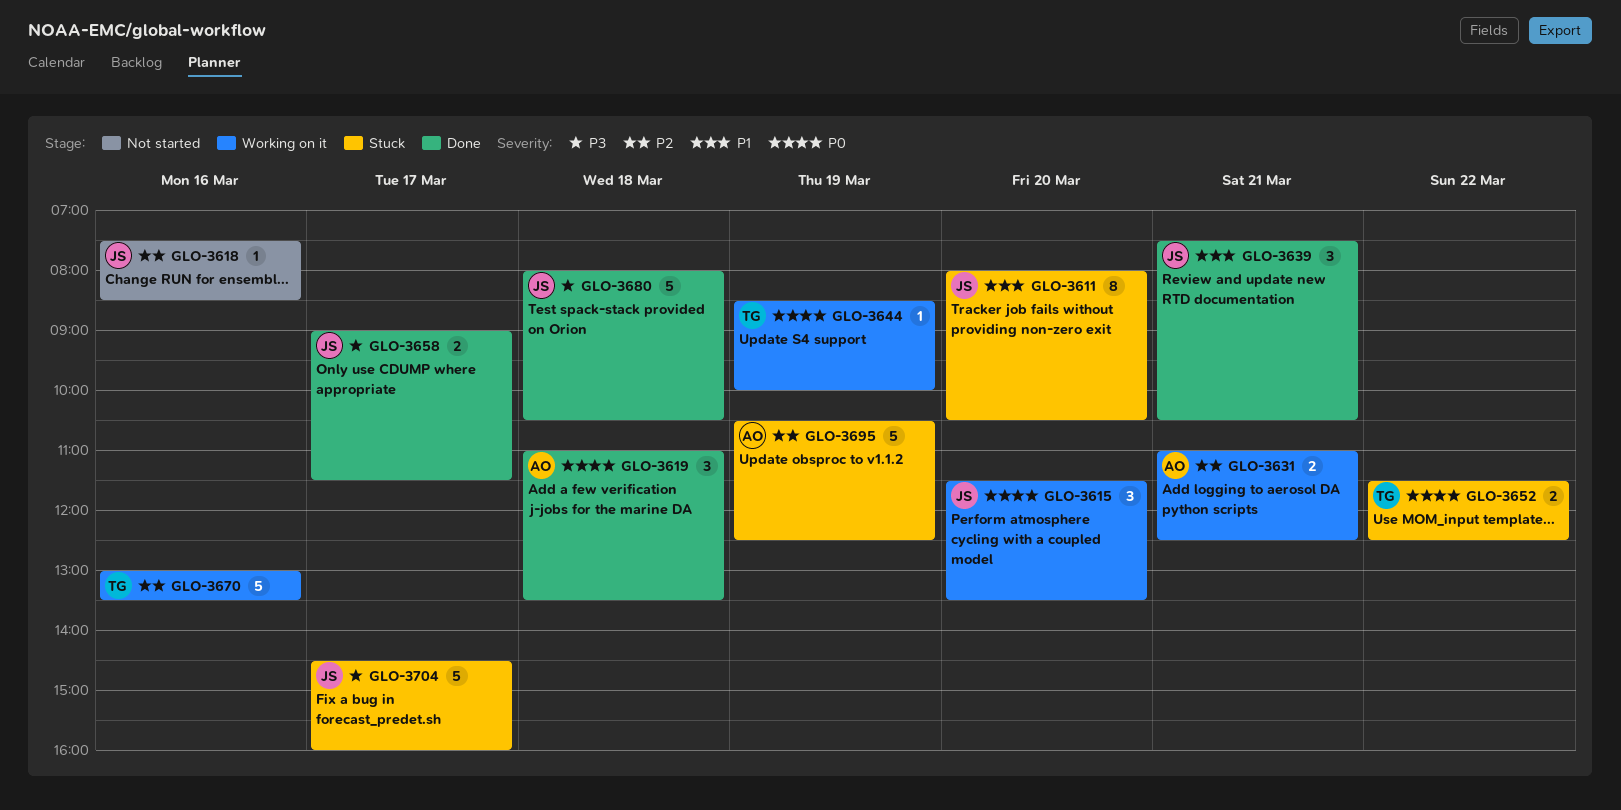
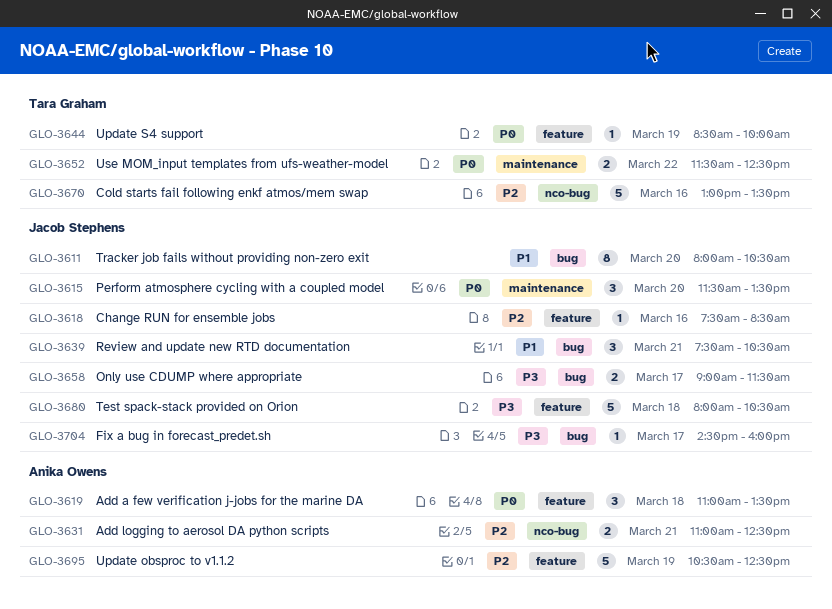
GLO-3704, estimate: 5 -> 1

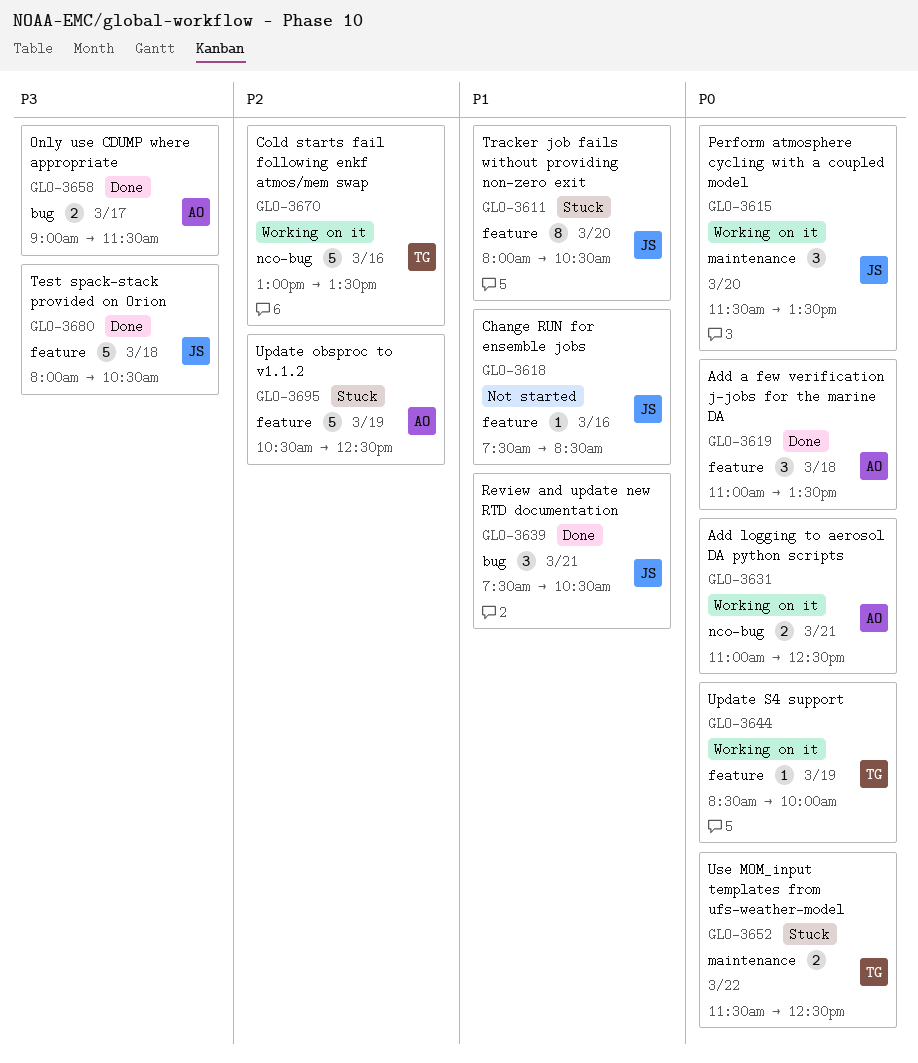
GLO-3611, label: bug -> feature
GLO-3618, priority: P2 -> P1
GLO-3631, priority: P2 -> P0
GLO-3658, owner: Jacob Stephens -> Anika Owens
GLO-3704: present -> none

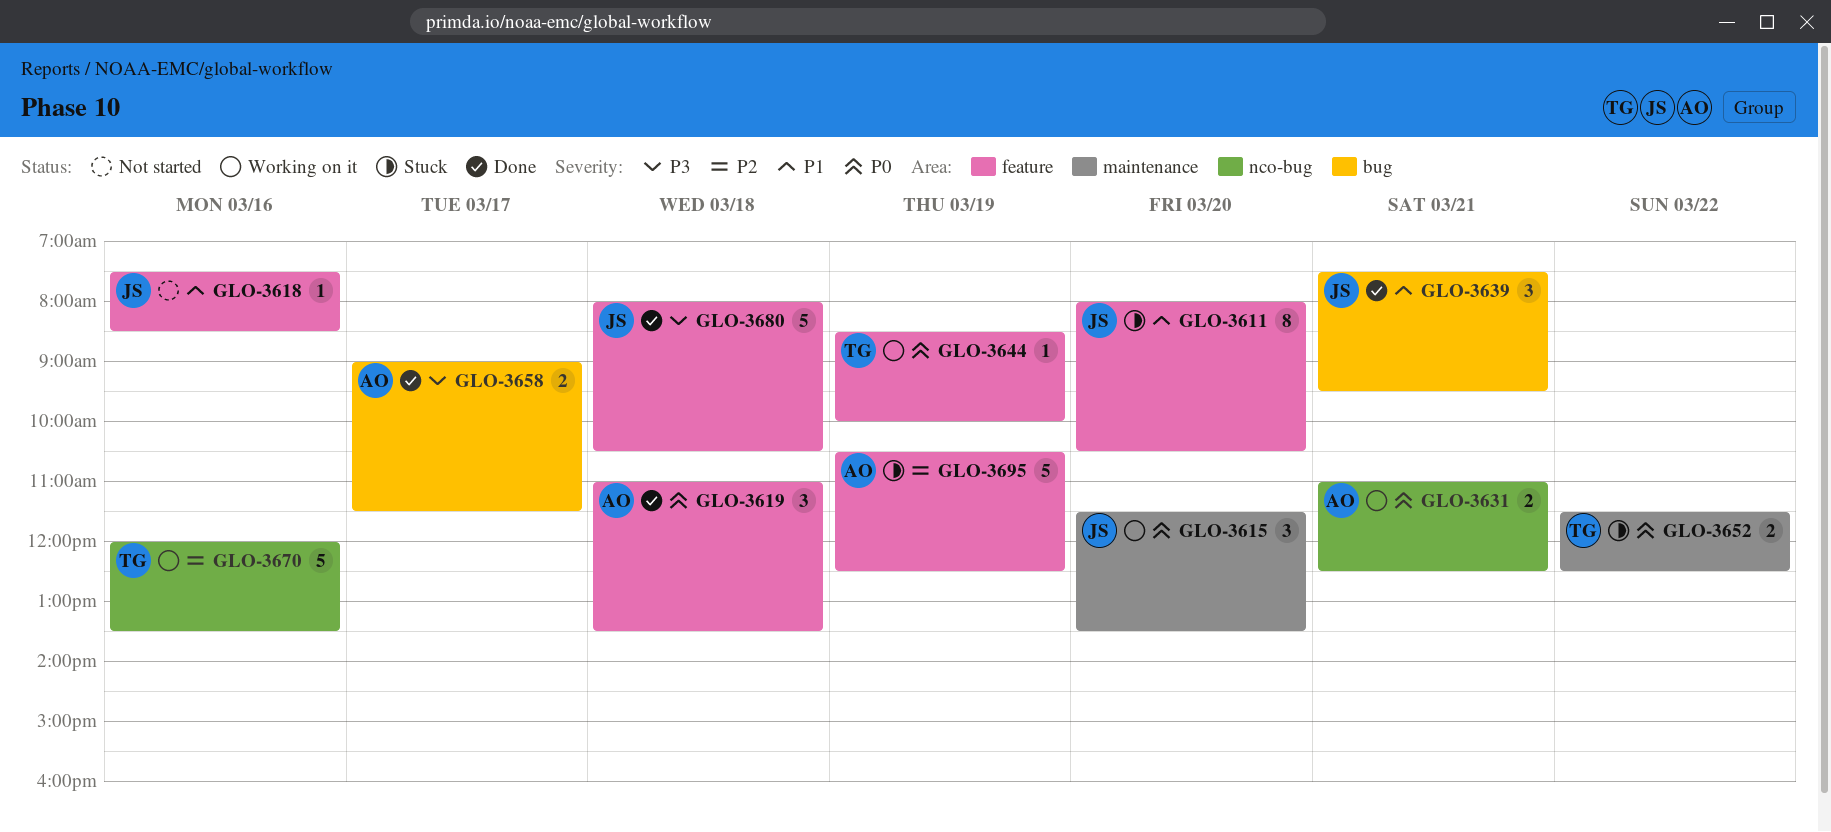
GLO-3639, ends: 10:30 -> 09:30
GLO-3670, begins: 13:00 -> 12:00

